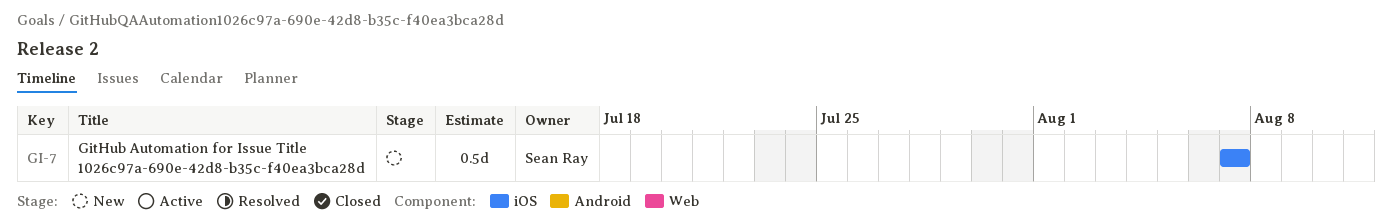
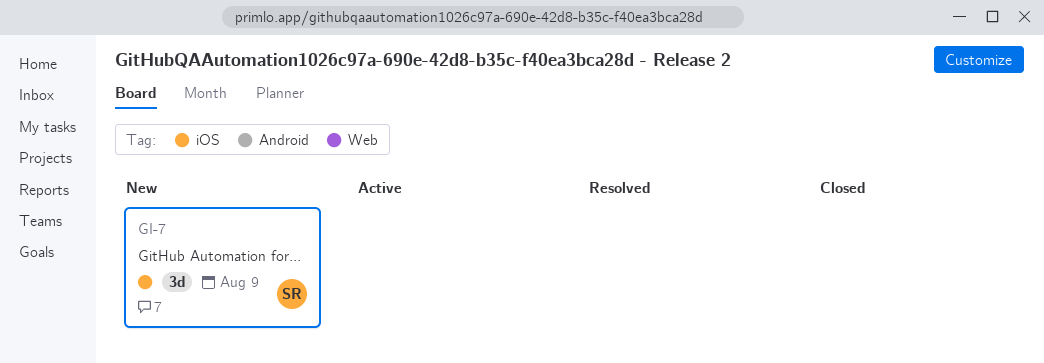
GI-7, estimate: 0.5d -> 3d
GI-7, due: Aug 7 -> Aug 9

